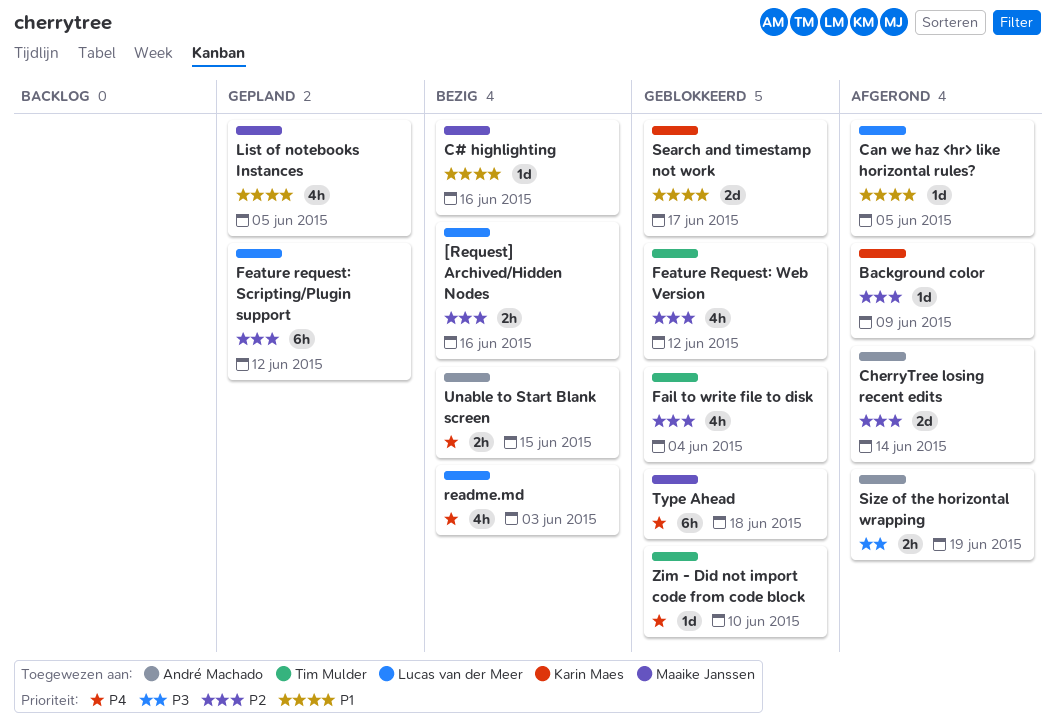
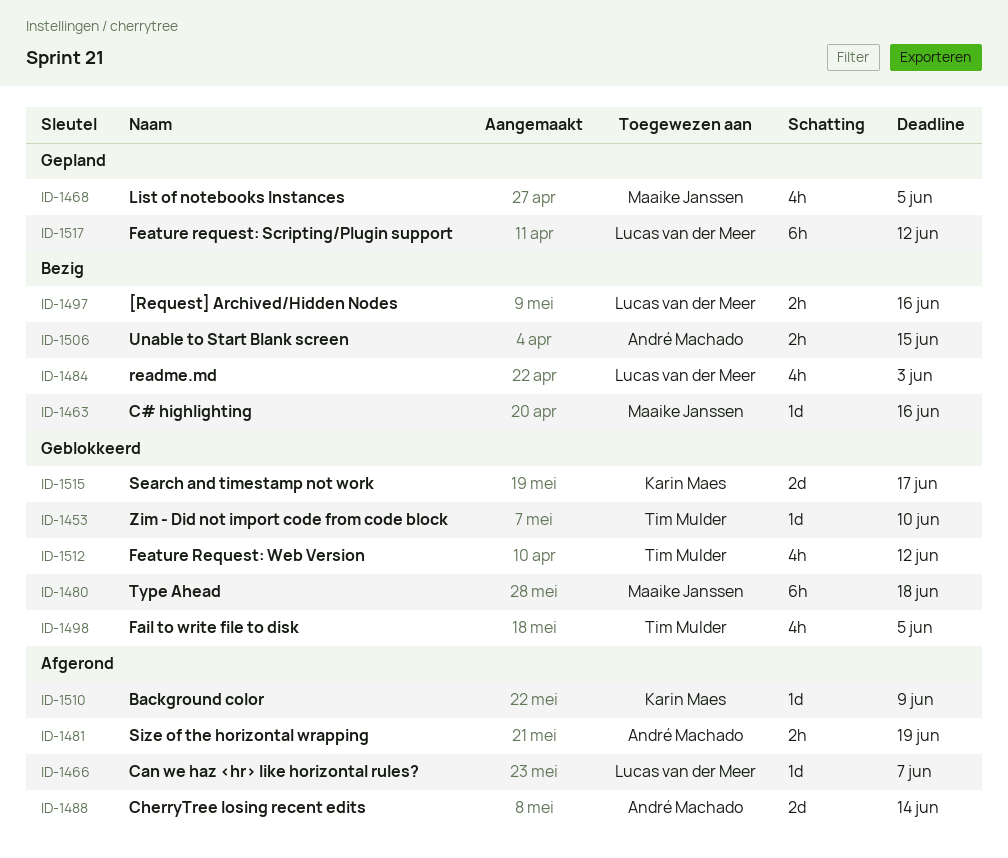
Can we haz <hr> like horizontal rules?, due: Jun 5 -> Jun 7
Fail to write file to disk, due: Jun 4 -> Jun 5

